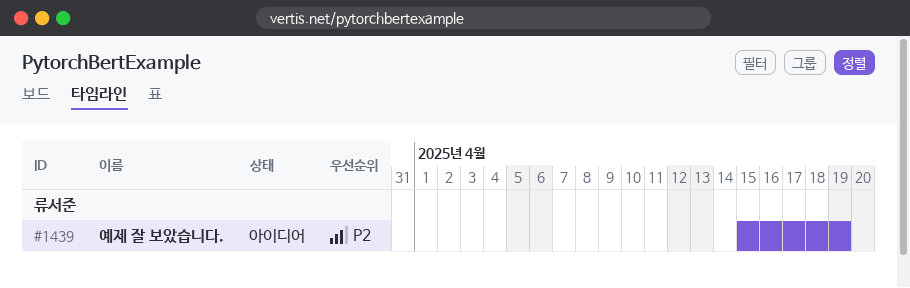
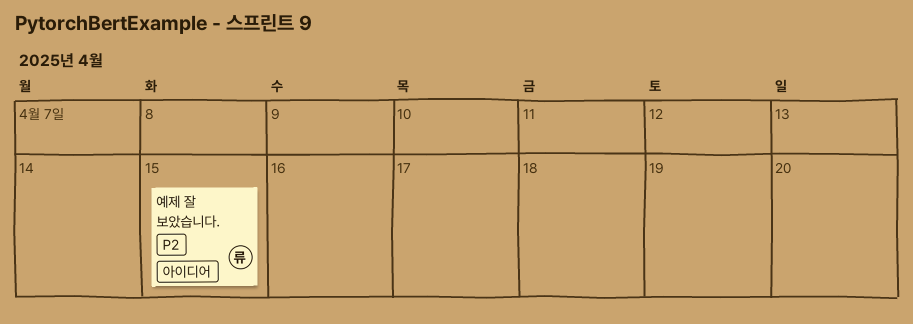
예제 잘 보았습니다., due: Apr 19 -> Apr 15

